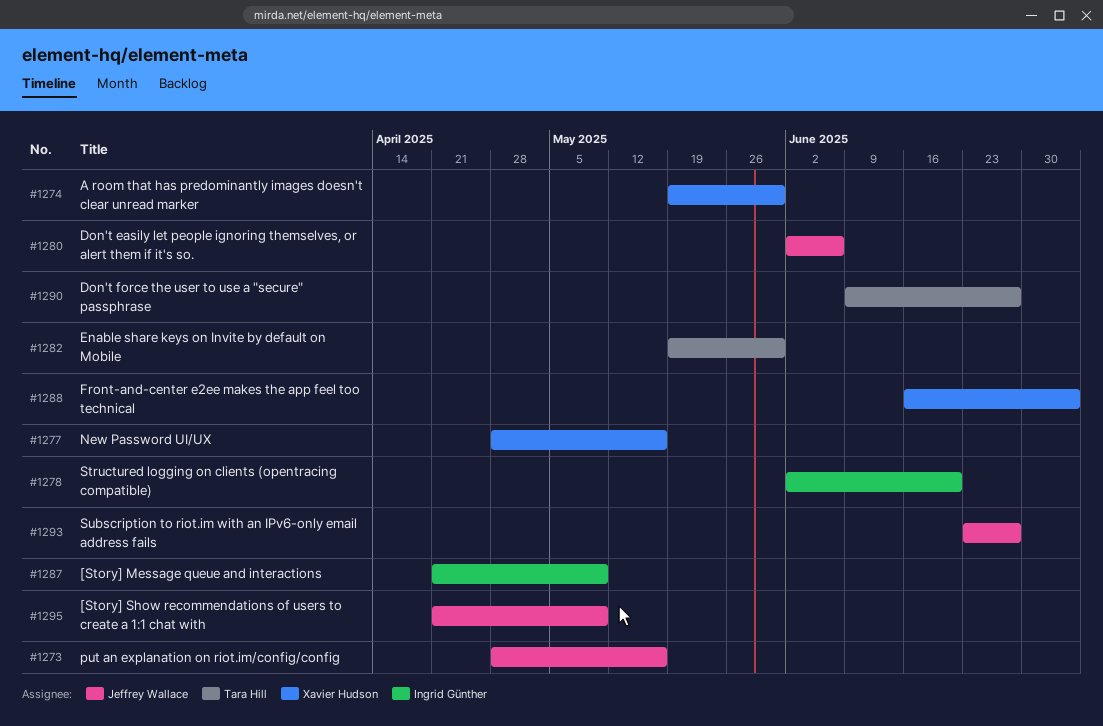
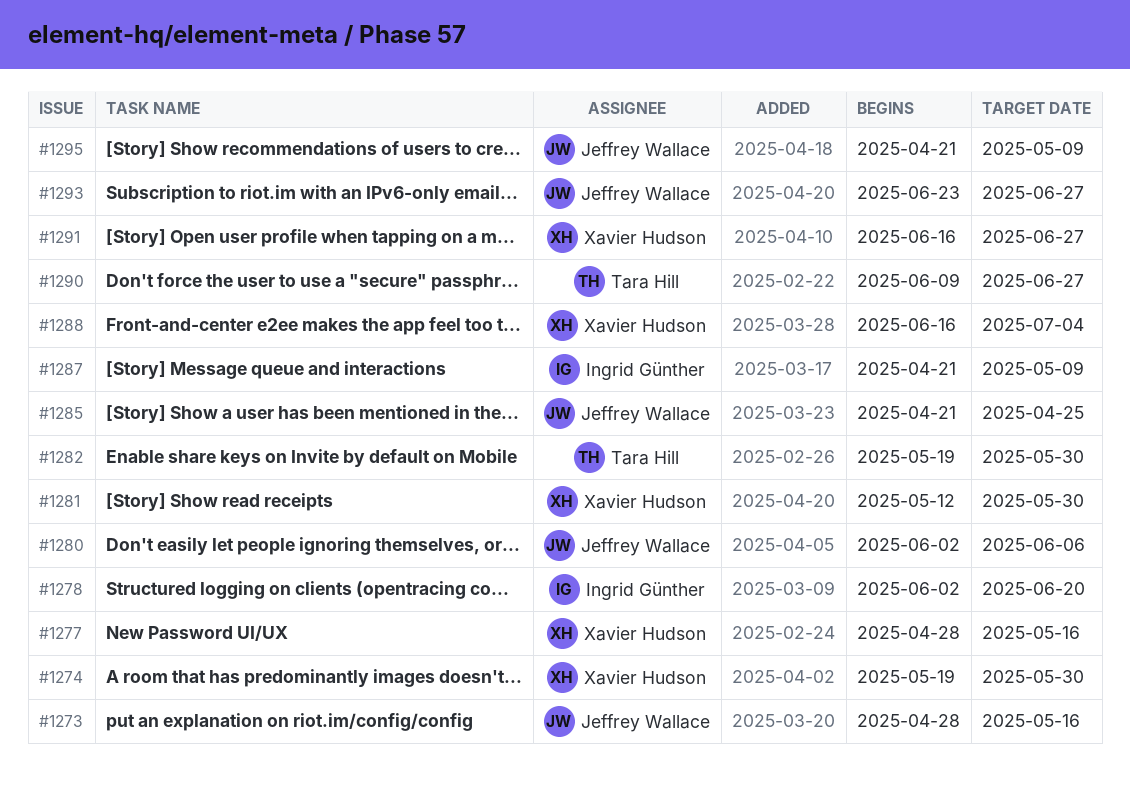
#1281: none -> present
#1285: none -> present
#1291: none -> present

